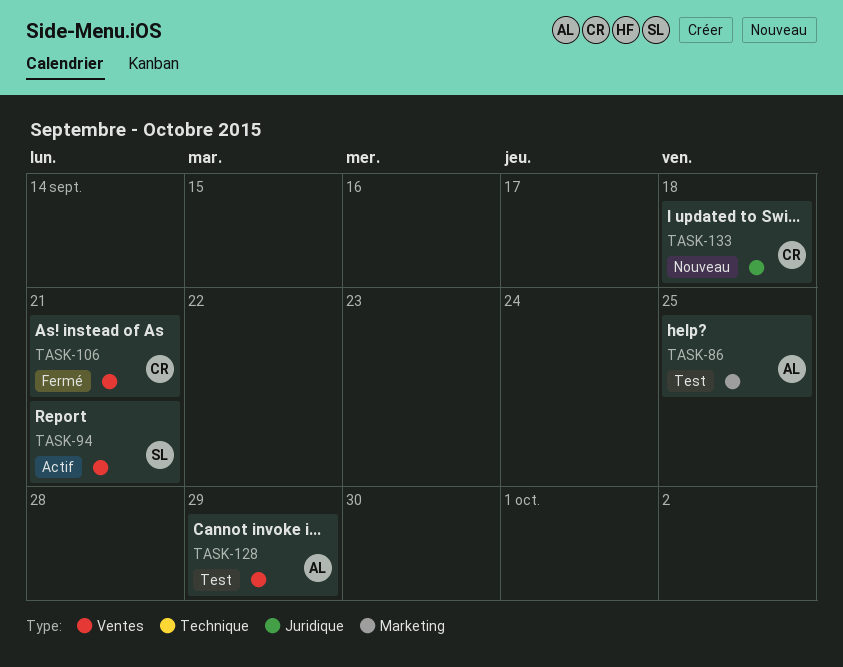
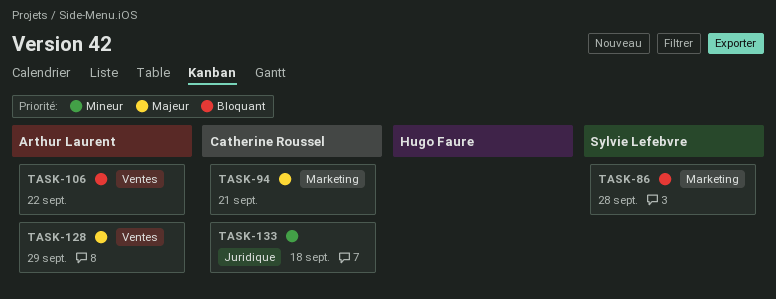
TASK-86, owner: Arthur Laurent -> Sylvie Lefebvre
TASK-86, due: Sep 25 -> Sep 28
TASK-94, owner: Sylvie Lefebvre -> Catherine Roussel
TASK-94, label: Ventes -> Marketing
TASK-106, owner: Catherine Roussel -> Arthur Laurent
TASK-106, due: Sep 21 -> Sep 22

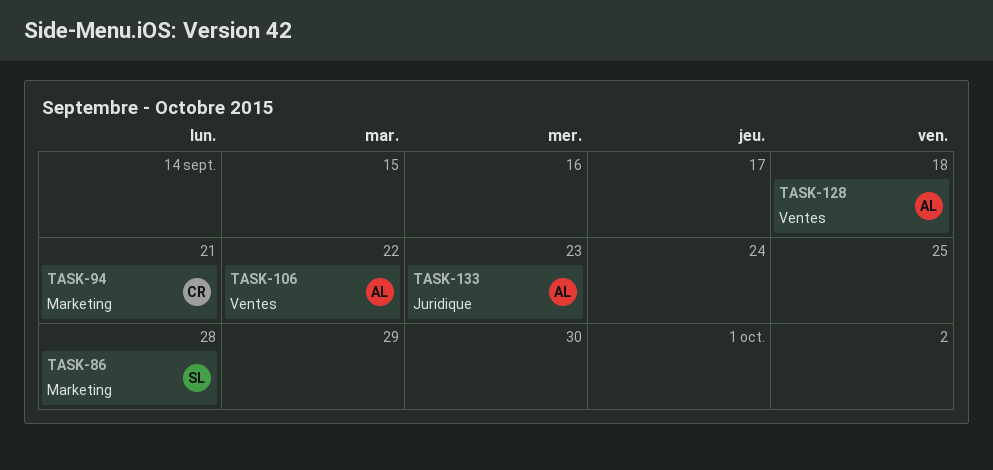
TASK-128, due: Sep 29 -> Sep 18
TASK-133, owner: Catherine Roussel -> Arthur Laurent
TASK-133, due: Sep 18 -> Sep 23

